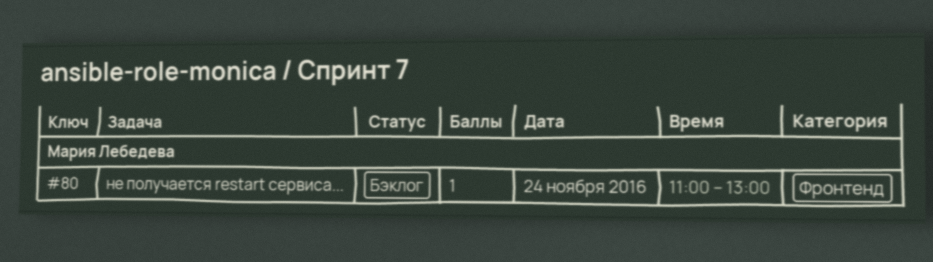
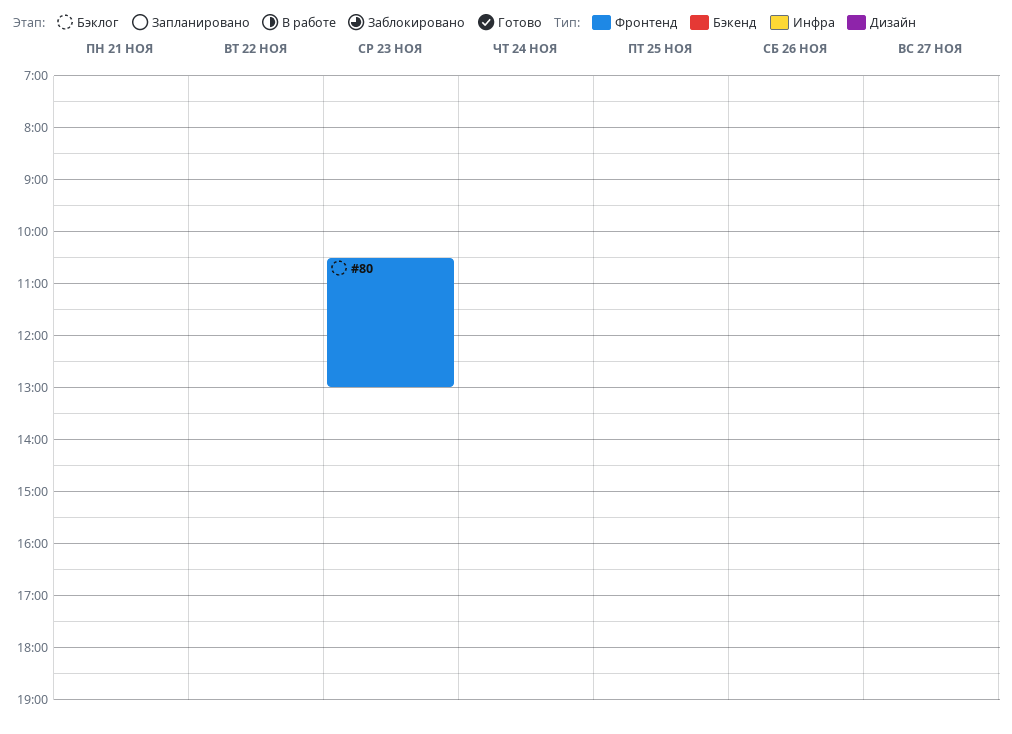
#80, day: Nov 24 -> Nov 23
#80, begins: 11:00 -> 10:30

